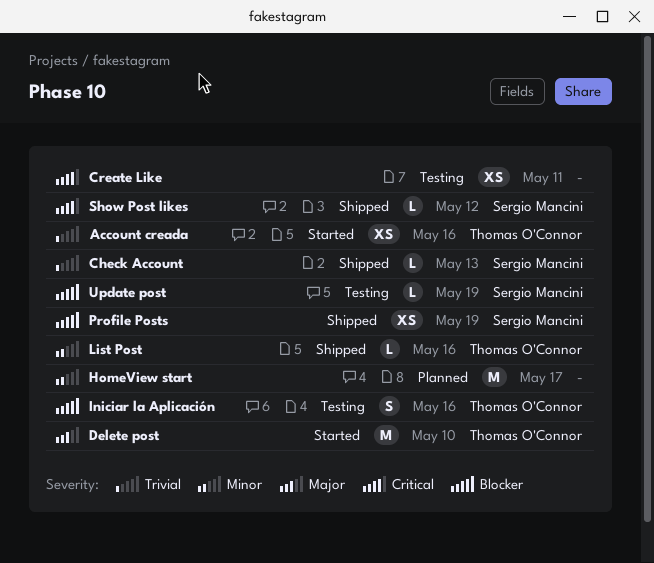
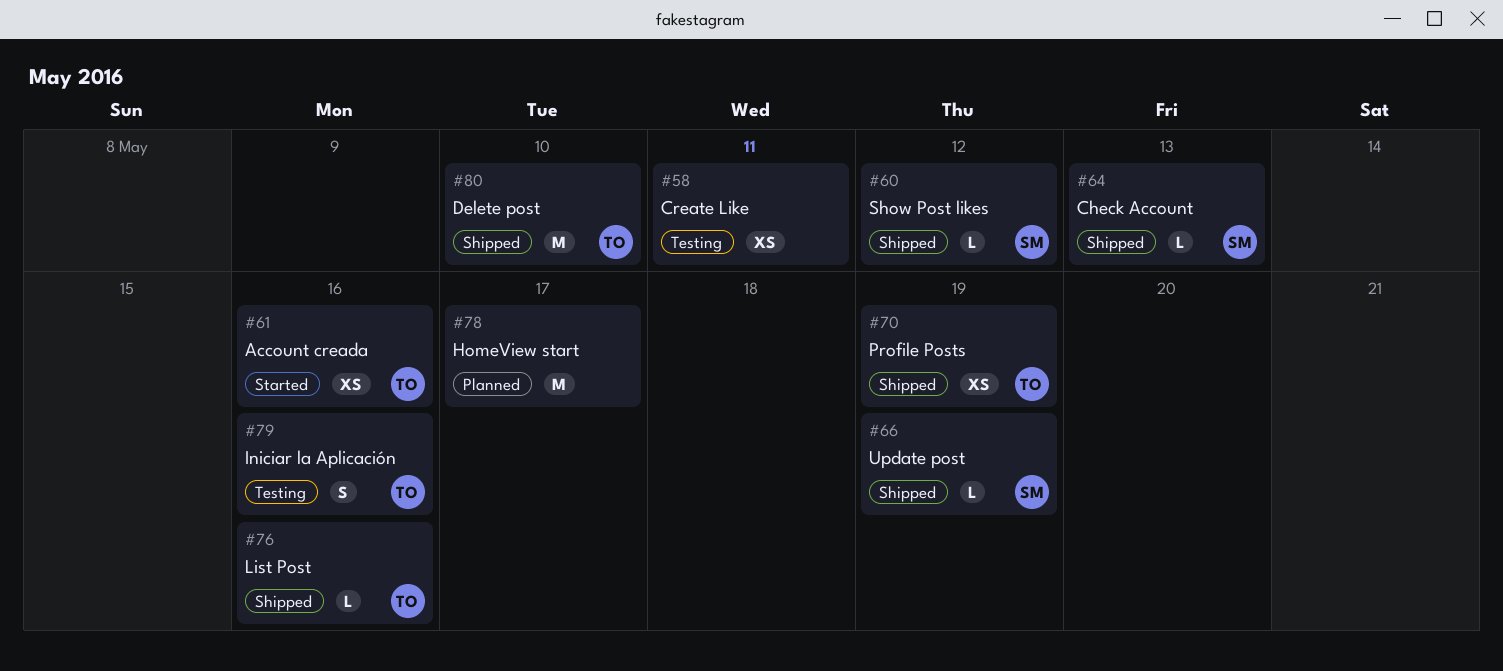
Delete post, status: Started -> Shipped
Profile Posts, owner: Sergio Mancini -> Thomas O'Connor
Update post, status: Testing -> Shipped

